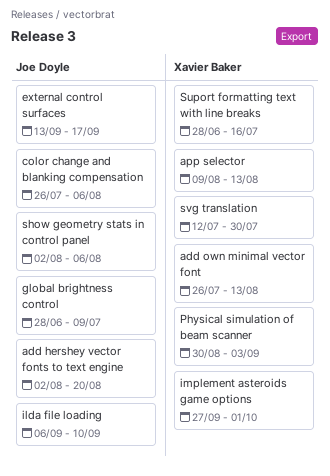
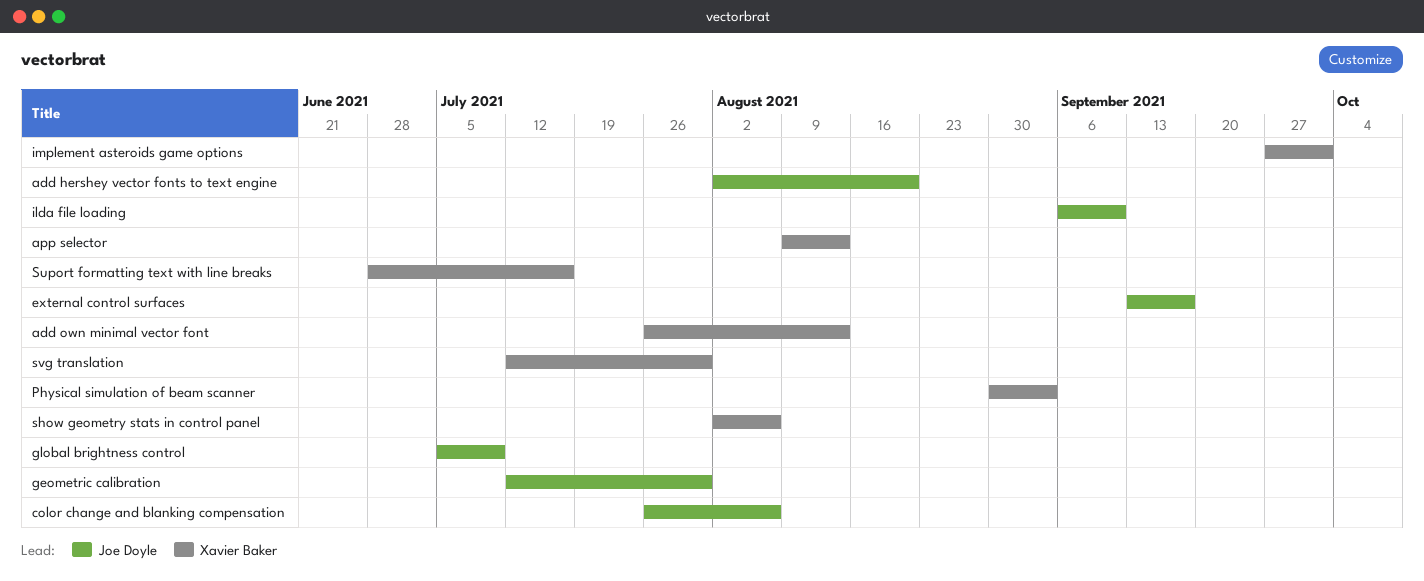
geometric calibration: none -> present
global brightness control, start: Jun 28 -> Jul 5
show geometry stats in control panel, owner: Joe Doyle -> Xavier Baker

